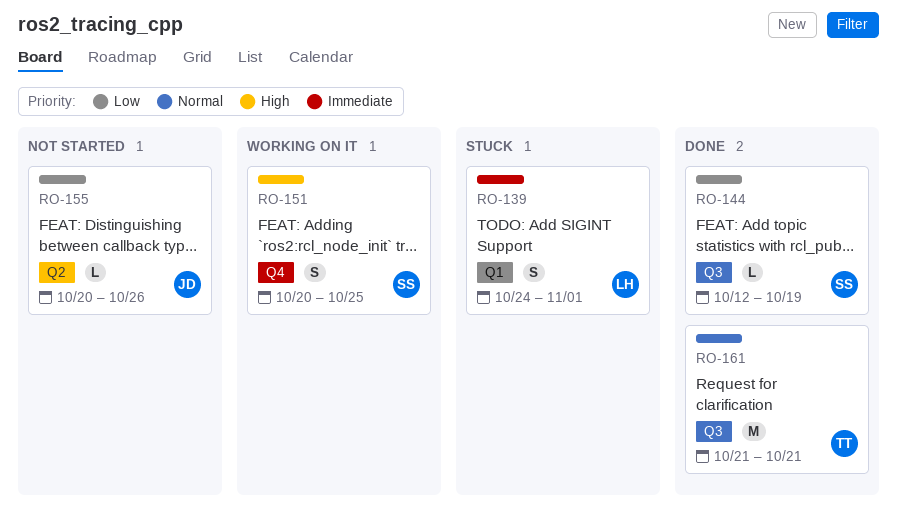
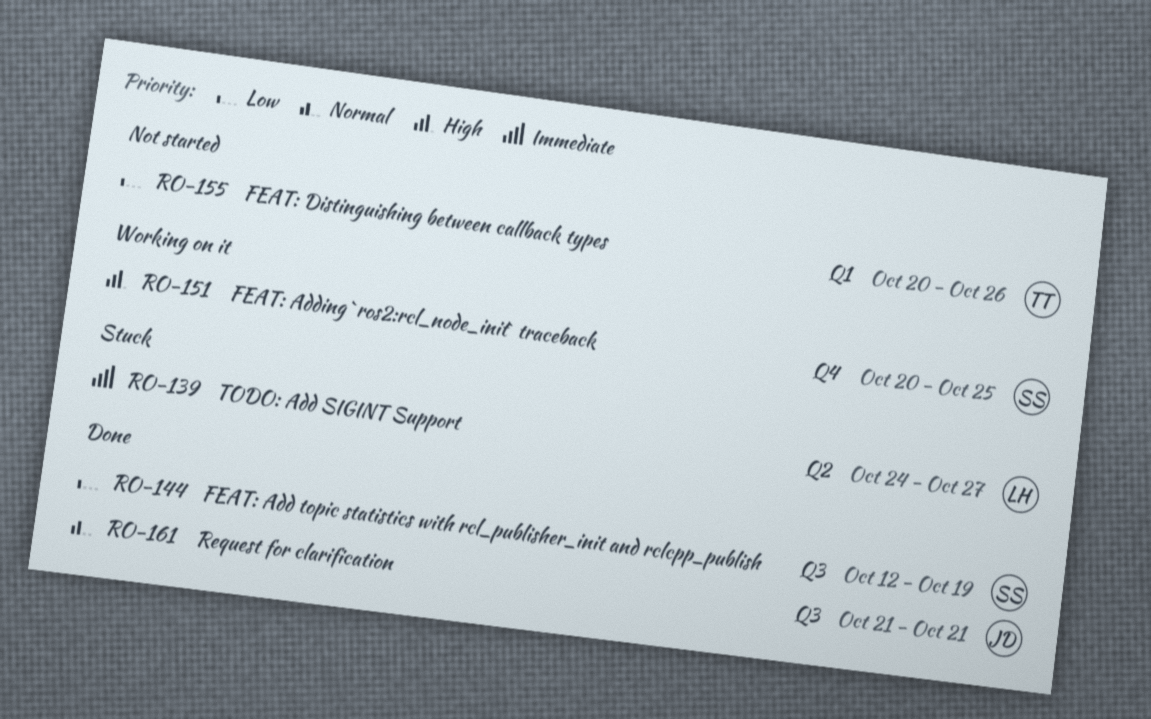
RO-139, label: Q1 -> Q2
RO-139, due: Nov 1 -> Oct 27
RO-155, owner: JD -> TT
RO-155, label: Q2 -> Q1
RO-161, owner: TT -> JD

